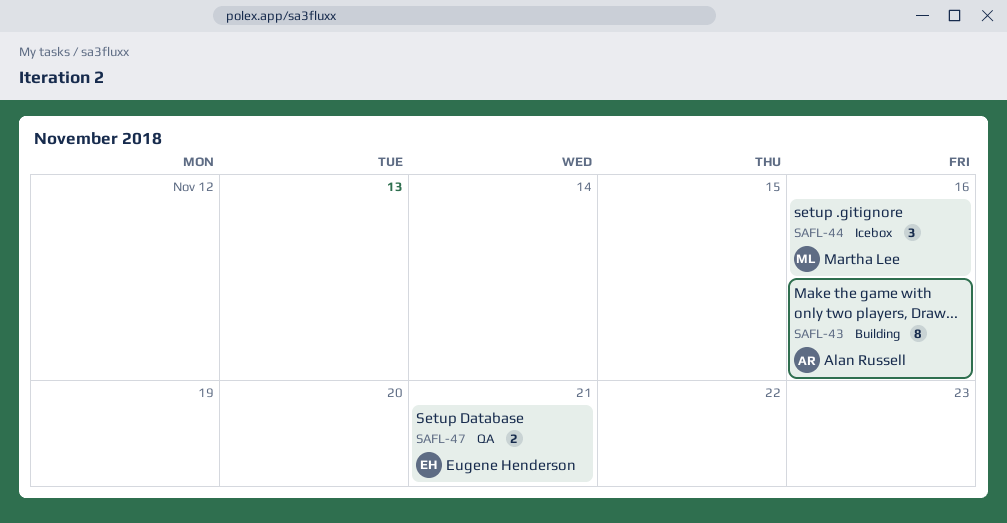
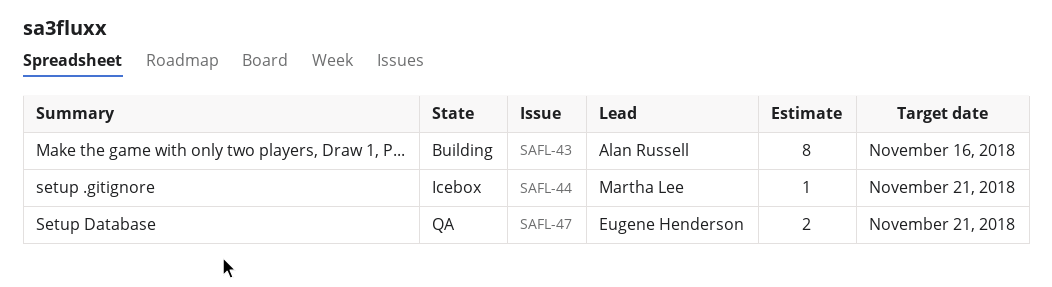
SAFL-44, estimate: 3 -> 1
SAFL-44, due: Nov 16 -> Nov 21

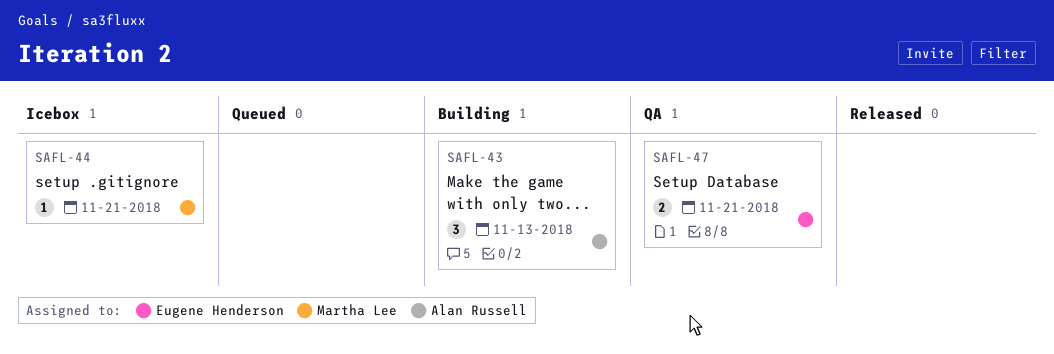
SAFL-43, estimate: 8 -> 3
SAFL-43, due: Nov 16 -> Nov 13

